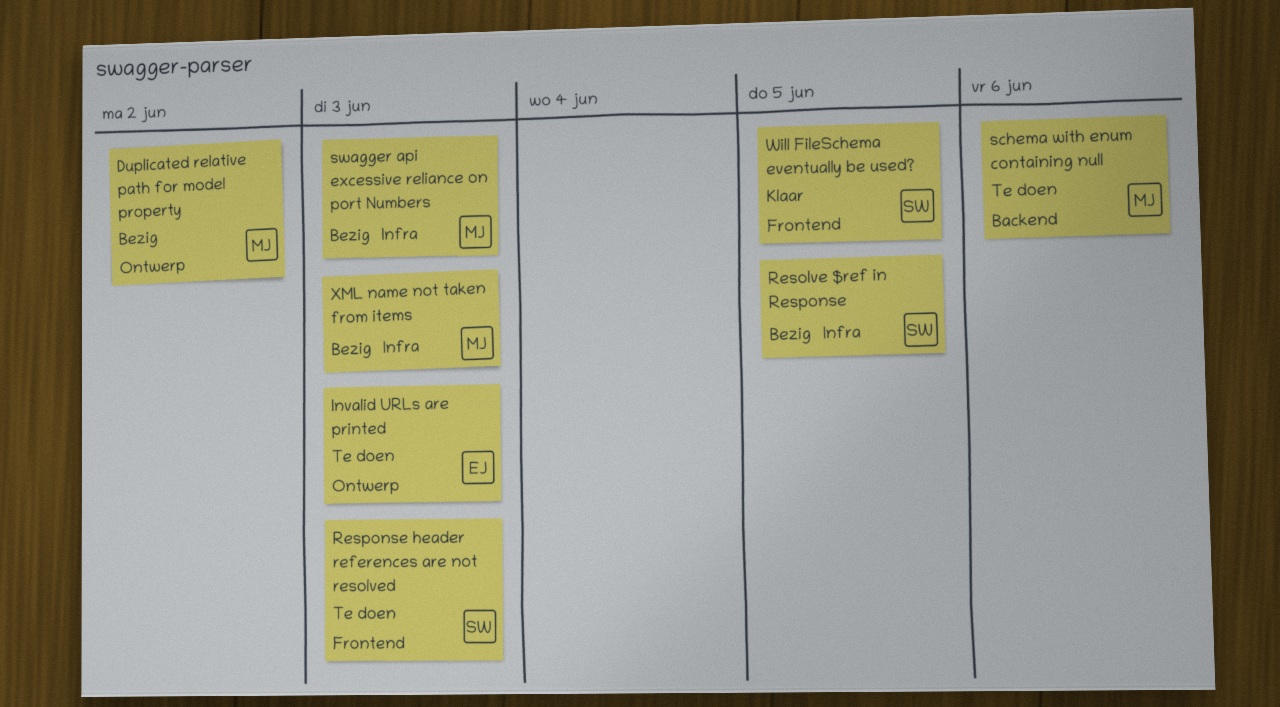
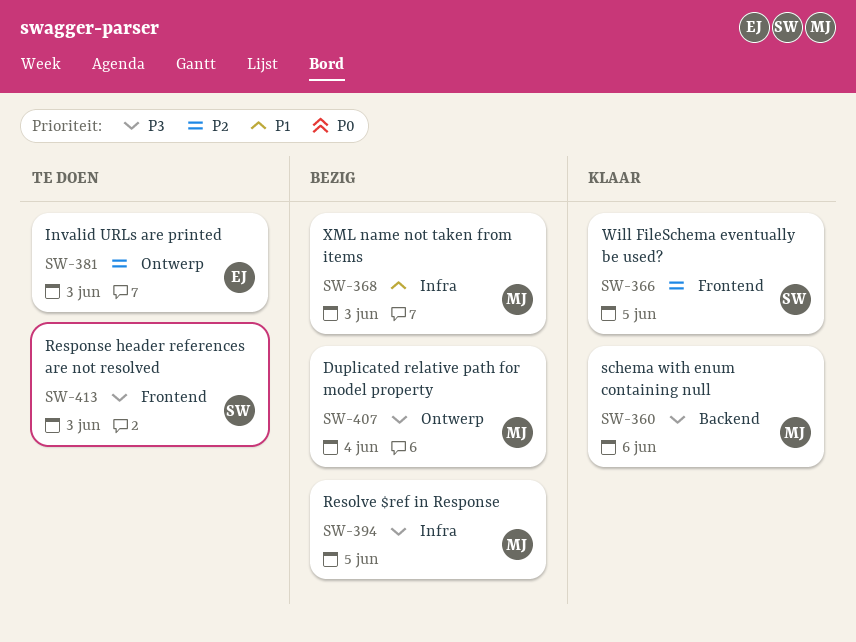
Duplicated relative path for model property, due: Jun 2 -> Jun 4
Resolve $ref in Response, owner: SW -> MJ
schema with enum containing null, status: Te doen -> Klaar
swagger api excessive reliance on port Numbers: present -> none

